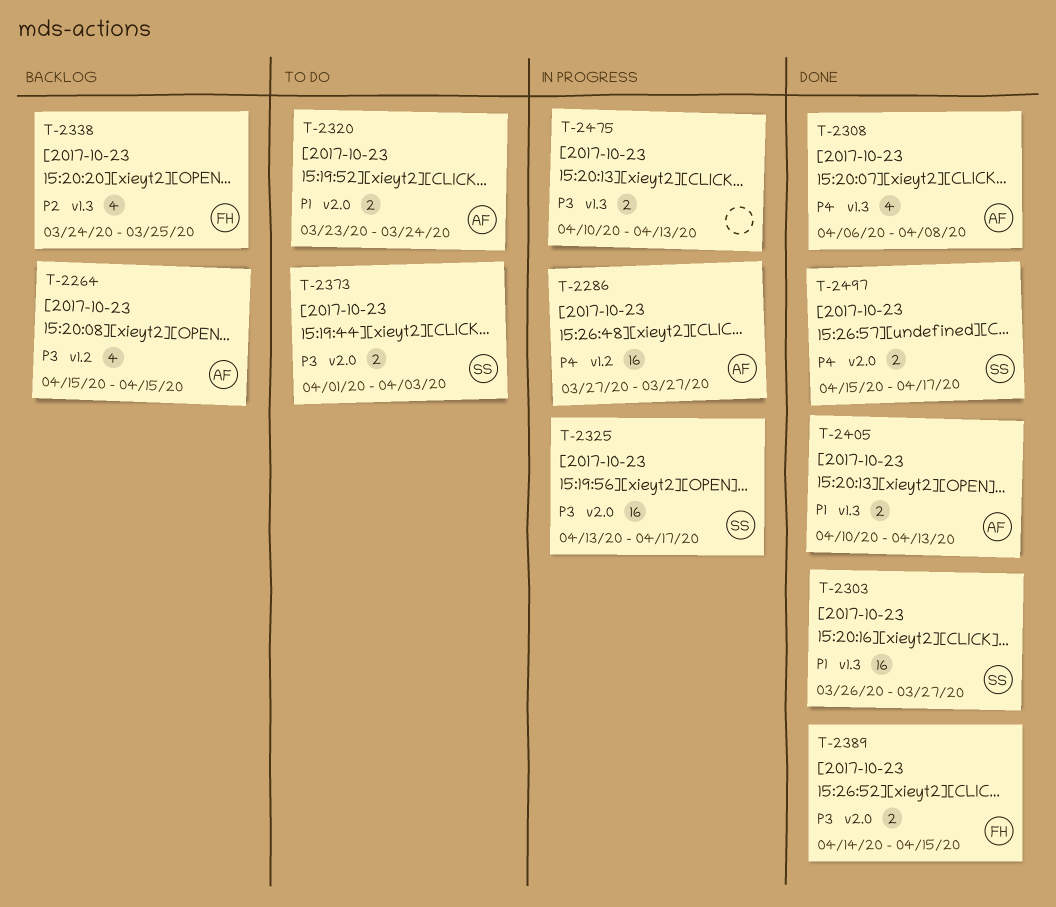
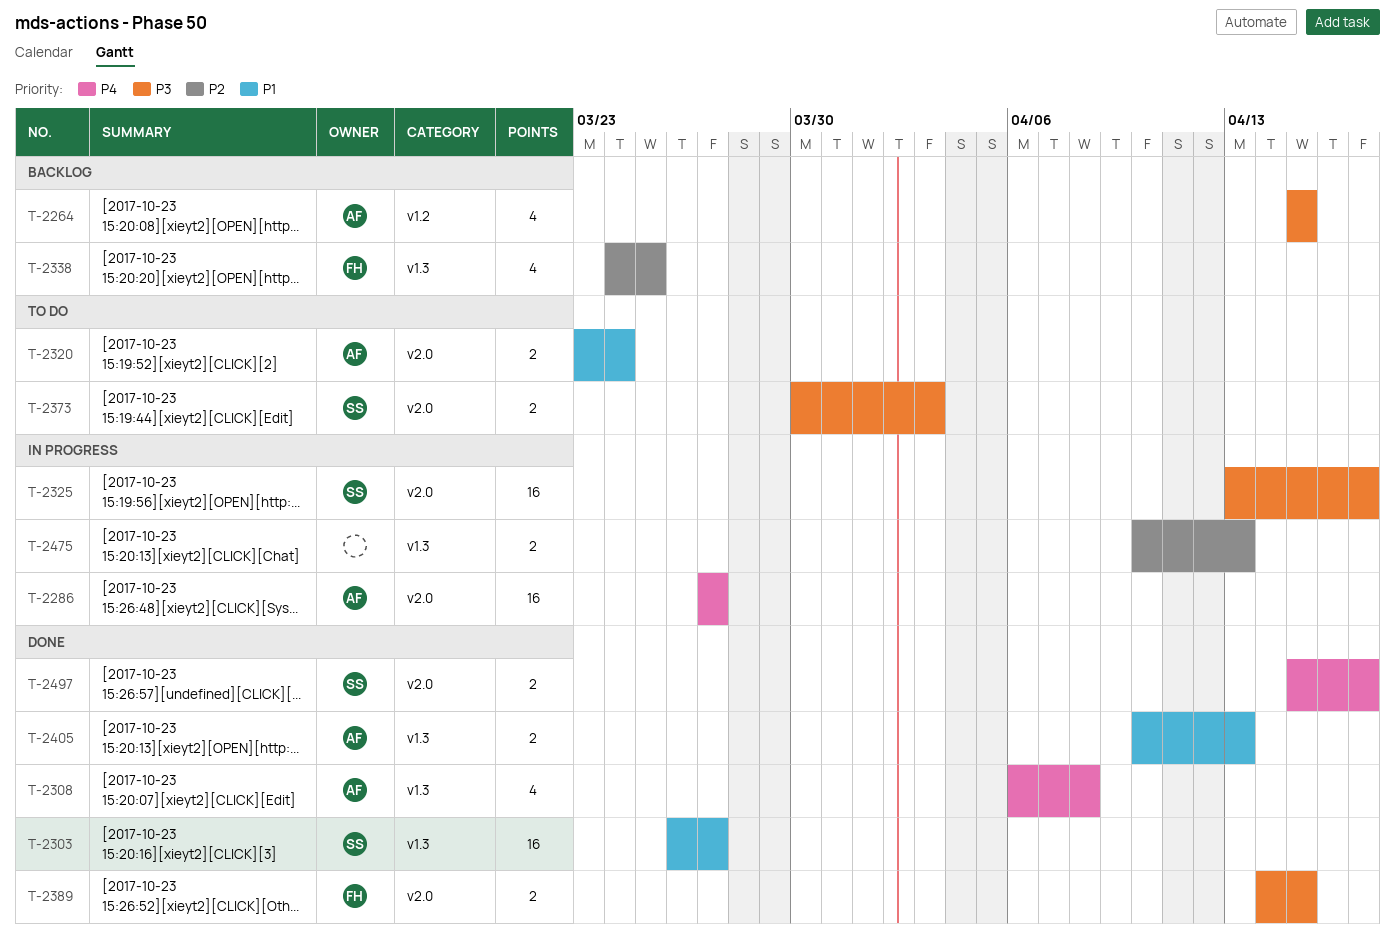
T-2286, label: v1.2 -> v2.0
T-2373, start: Apr 1 -> Mar 30
T-2475, priority: P3 -> P2

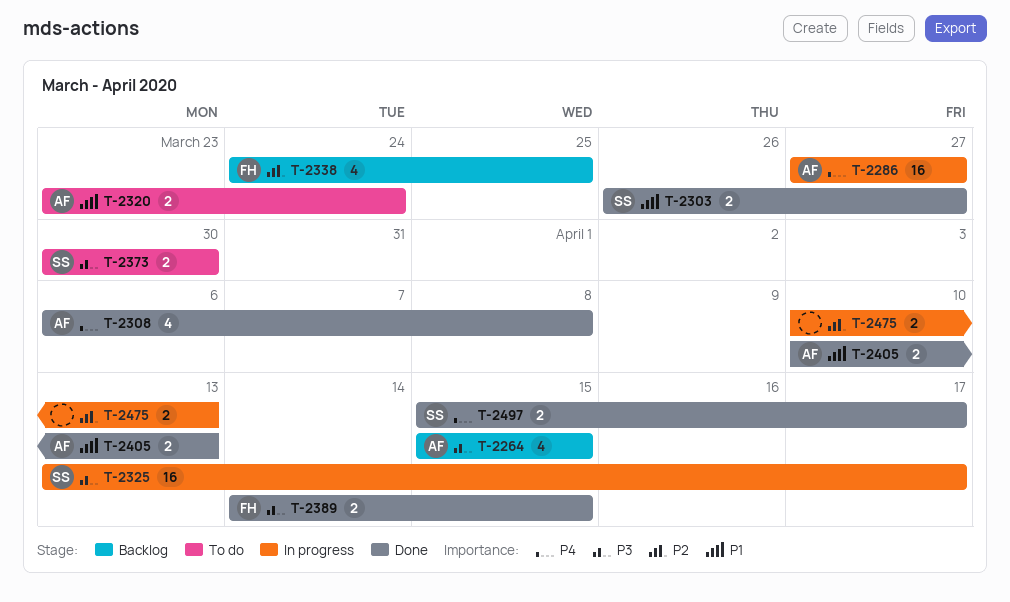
T-2303, estimate: 16 -> 2
T-2373, due: Apr 3 -> Mar 30

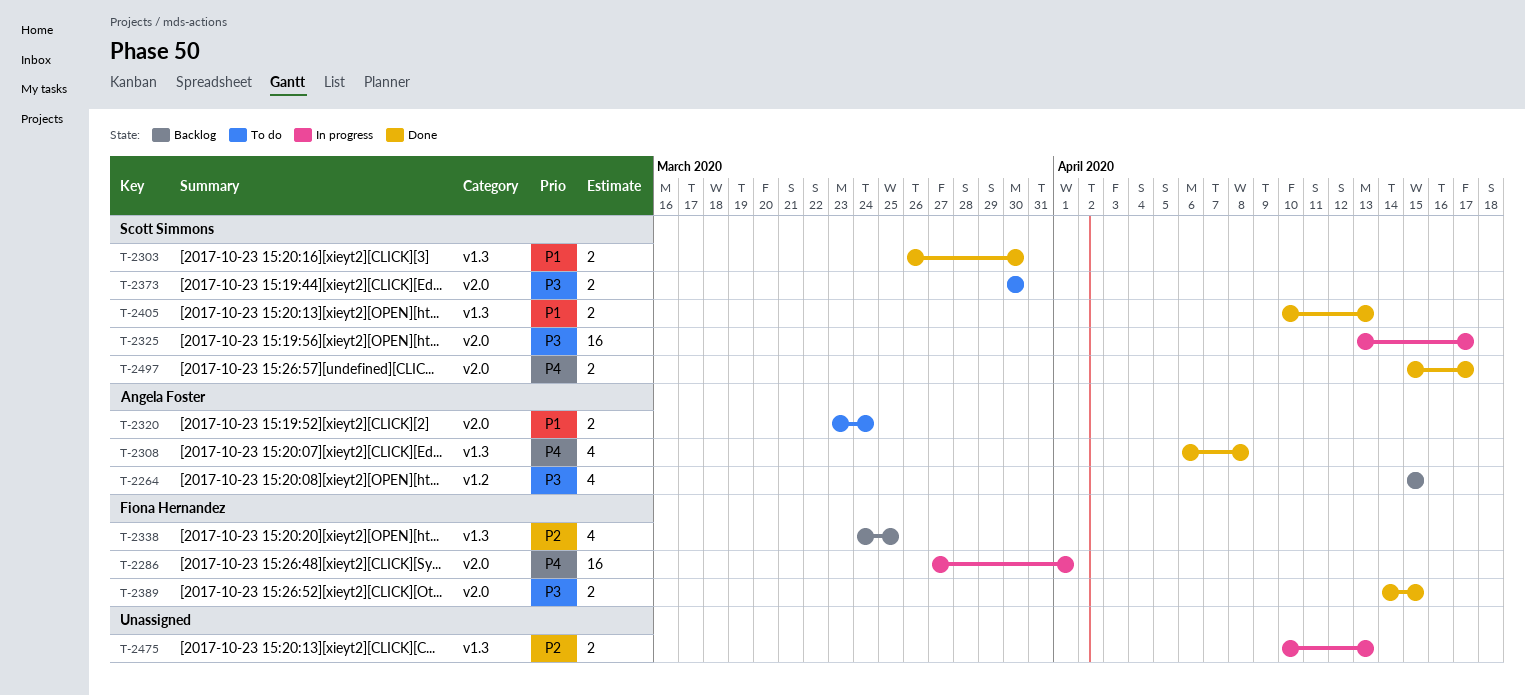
T-2286, owner: Angela Foster -> Fiona Hernandez
T-2286, due: Mar 27 -> Apr 1
T-2303, due: Mar 27 -> Mar 30
T-2405, owner: Angela Foster -> Scott Simmons

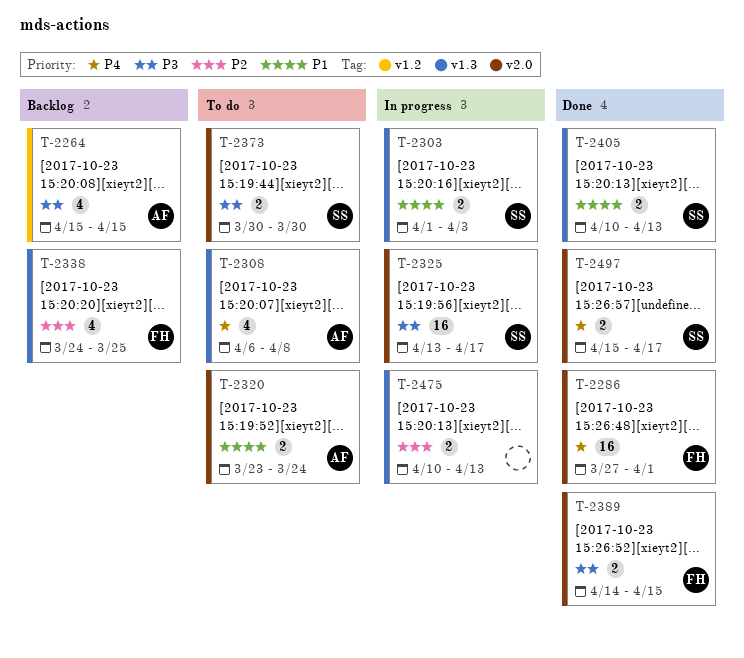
T-2286, status: In progress -> Done
T-2303, status: Done -> In progress
T-2303, start: Mar 26 -> Apr 1
T-2303, due: Mar 30 -> Apr 3
T-2308, status: Done -> To do

